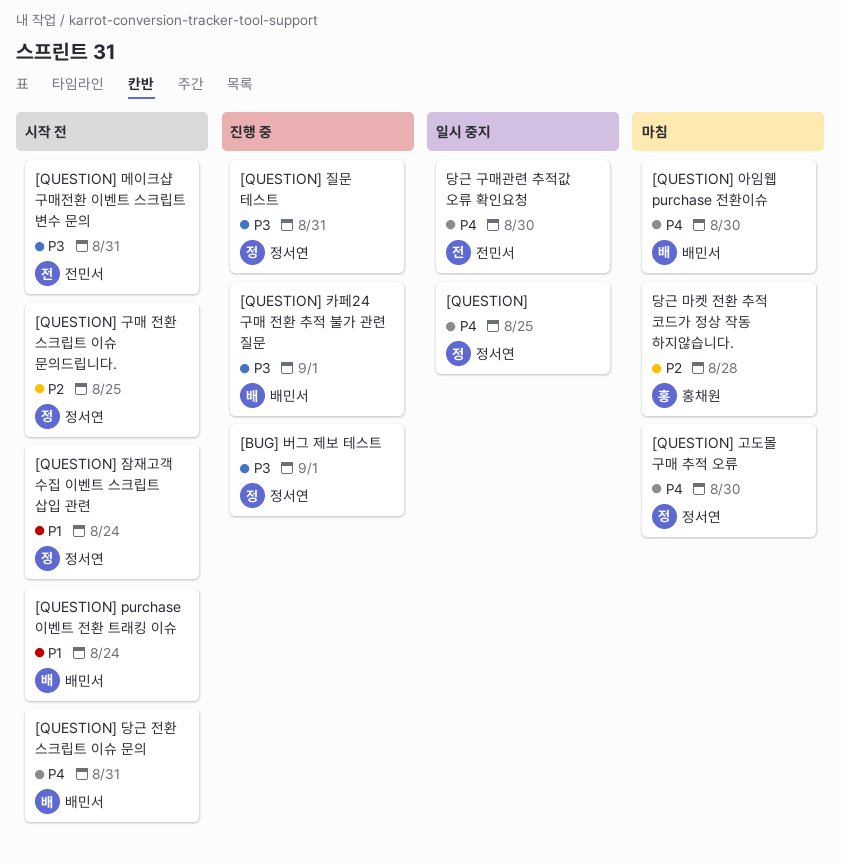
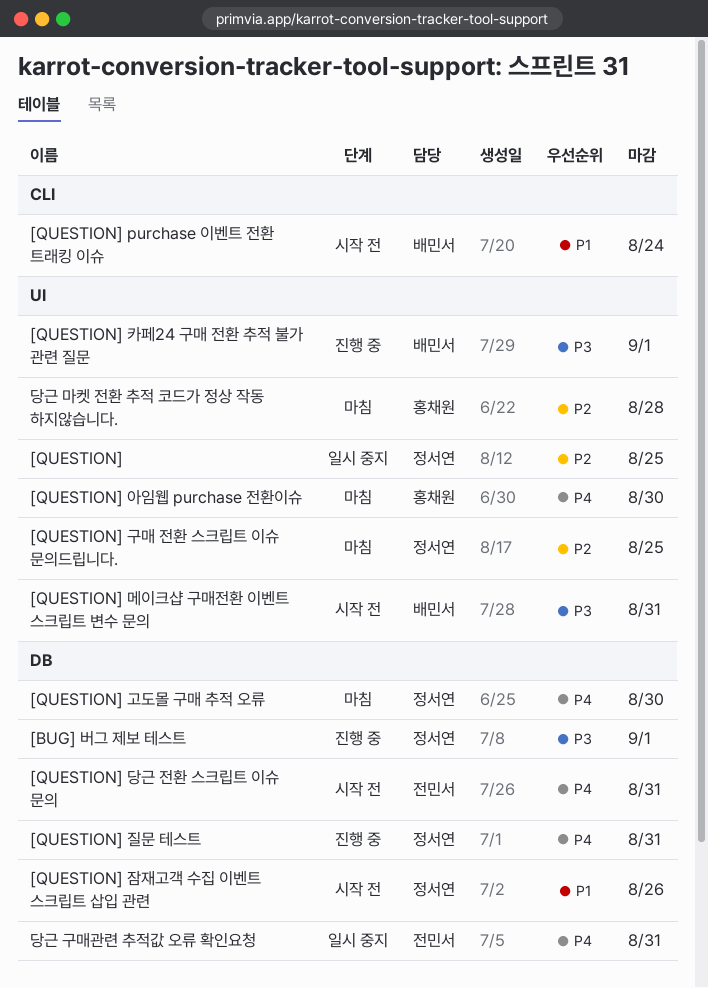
[QUESTION], priority: P4 -> P2
[QUESTION] 구매 전환 스크립트 이슈 문의드립니다., status: 시작 전 -> 마침
[QUESTION] 당근 전환 스크립트 이슈 문의, owner: 배민서 -> 전민서
[QUESTION] 메이크샵 구매전환 이벤트 스크립트 변수 문의, owner: 전민서 -> 배민서
[QUESTION] 아임웹 purchase 전환이슈, owner: 배민서 -> 홍채원
[QUESTION] 잠재고객 수집 이벤트 스크립트 삽입 관련, due: Aug 24 -> Aug 26
[QUESTION] 질문 테스트, priority: P3 -> P4
당근 구매관련 추적값 오류 확인요청, due: Aug 30 -> Aug 31

